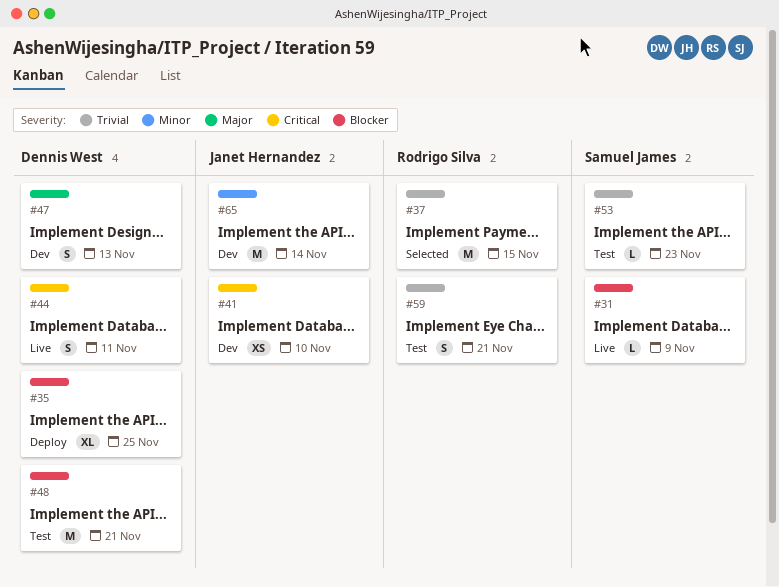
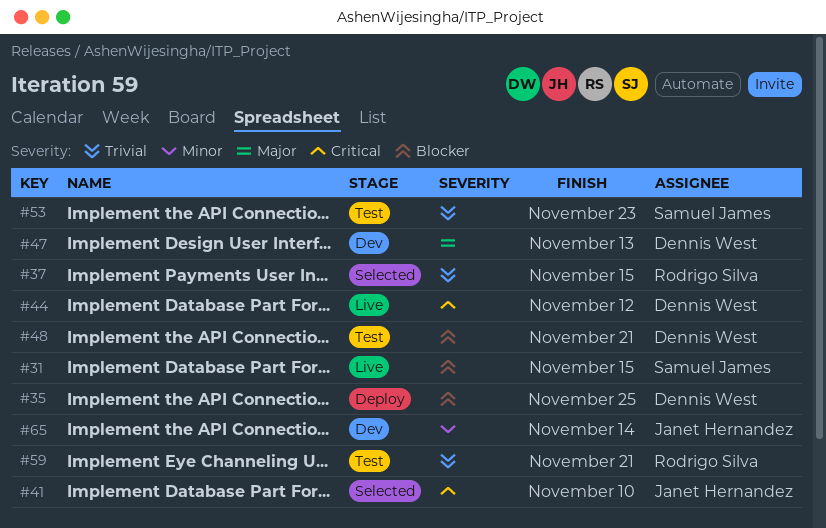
#31, due: Nov 9 -> Nov 15
#41, status: Dev -> Selected
#44, due: Nov 11 -> Nov 12

